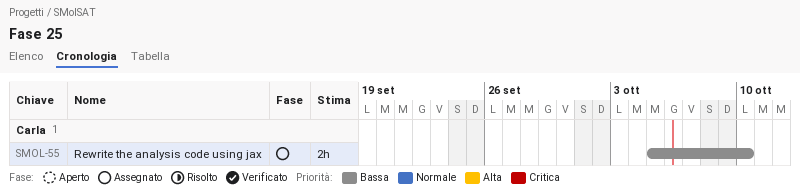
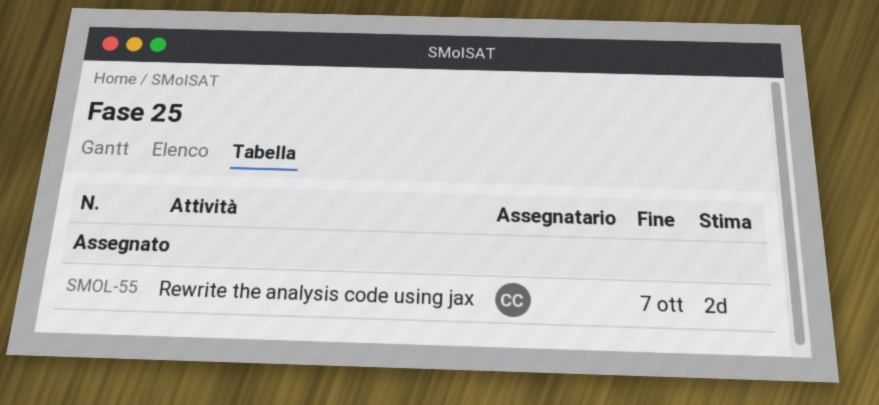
SMOL-55, estimate: 2h -> 2d
SMOL-55, due: Oct 10 -> Oct 7

